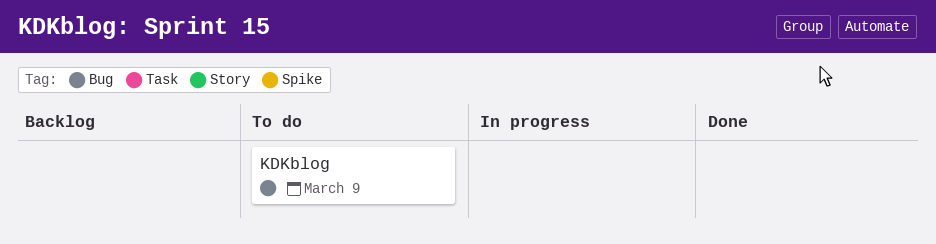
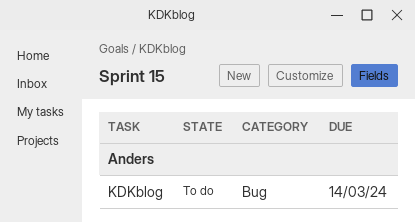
KDKblog, due: Mar 9 -> Mar 14

